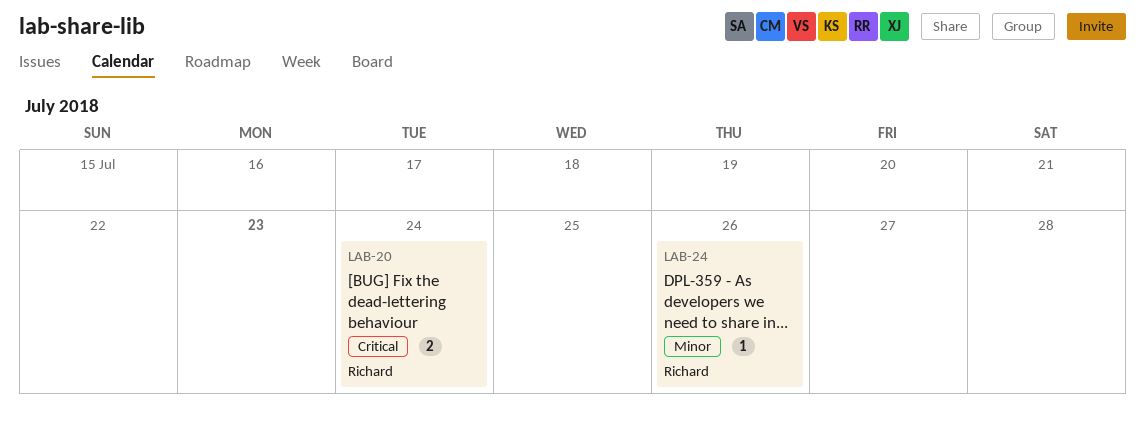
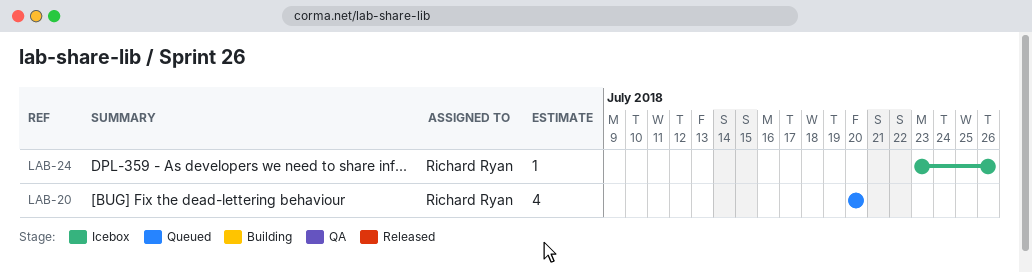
LAB-20, estimate: 2 -> 4
LAB-20, due: Jul 24 -> Jul 20

